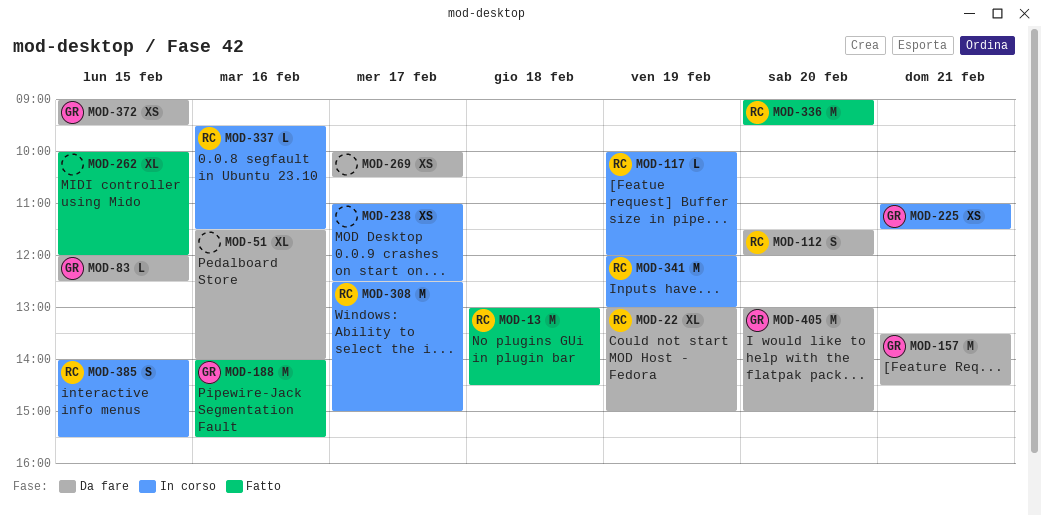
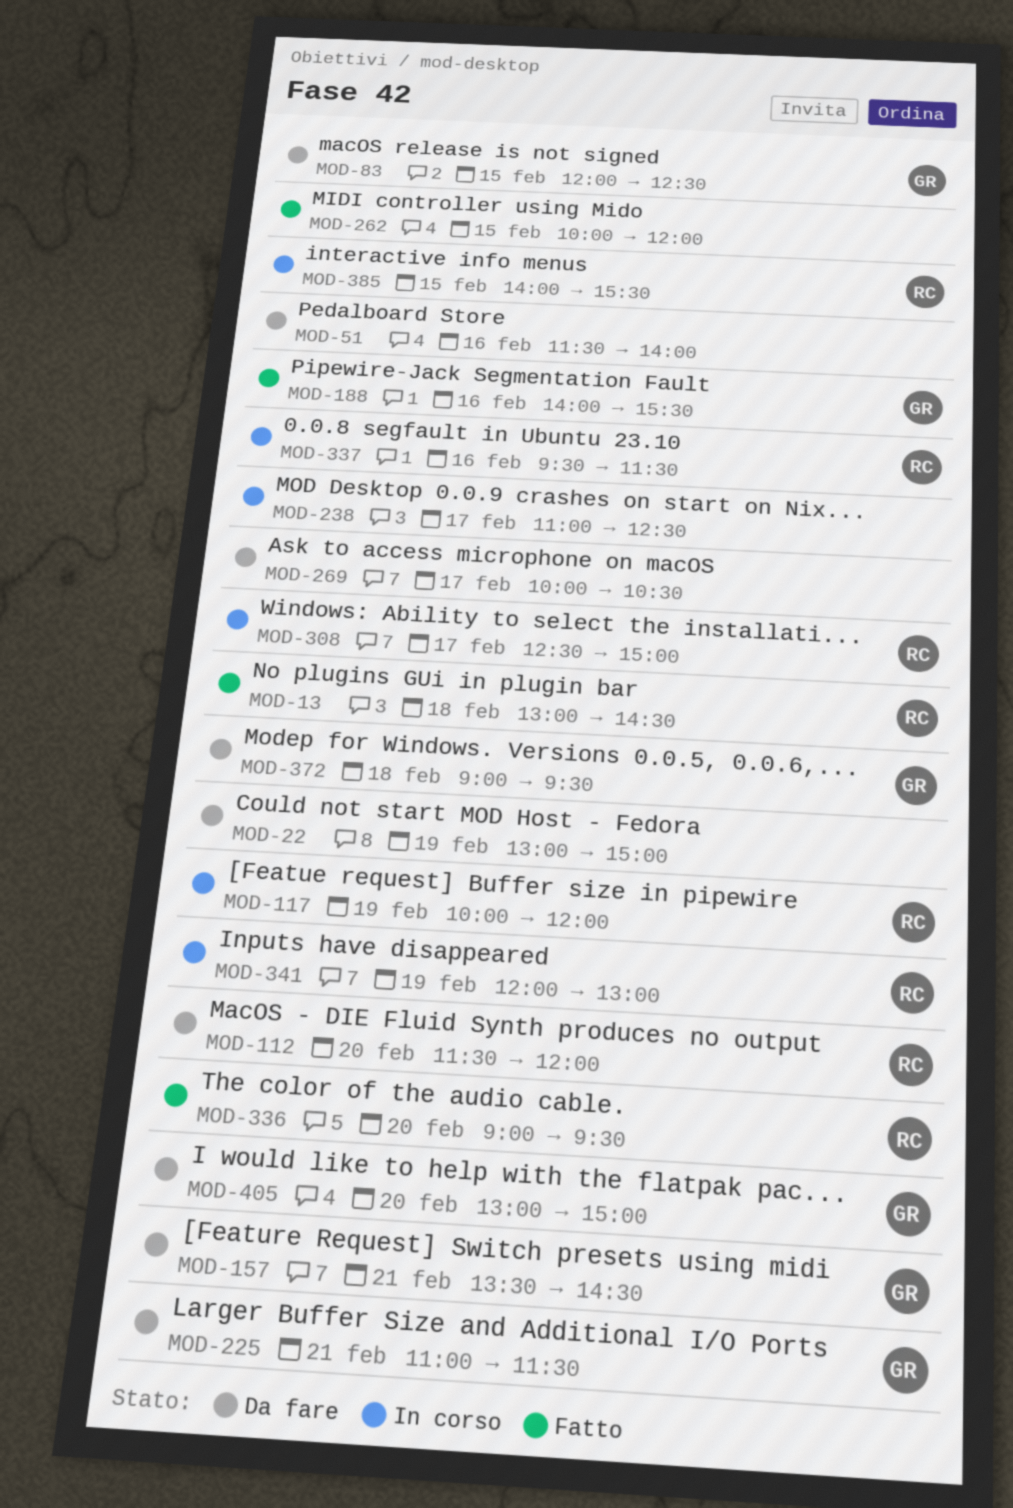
MOD-22, owner: RC -> none
MOD-225, status: In corso -> Da fare
MOD-372, day: Feb 15 -> Feb 18

